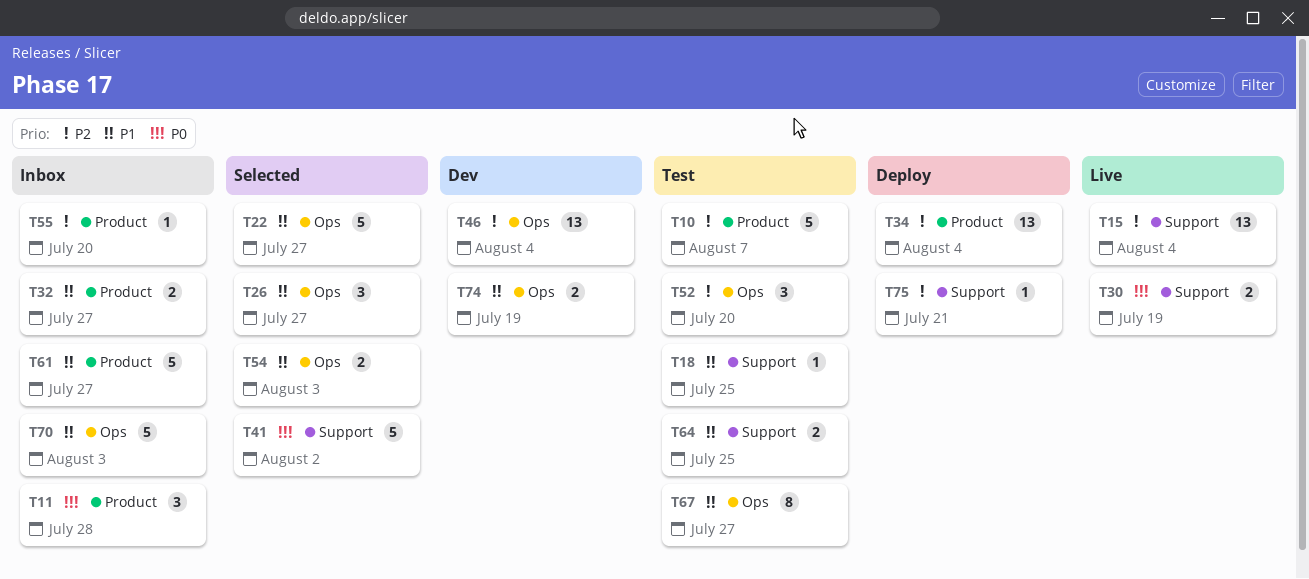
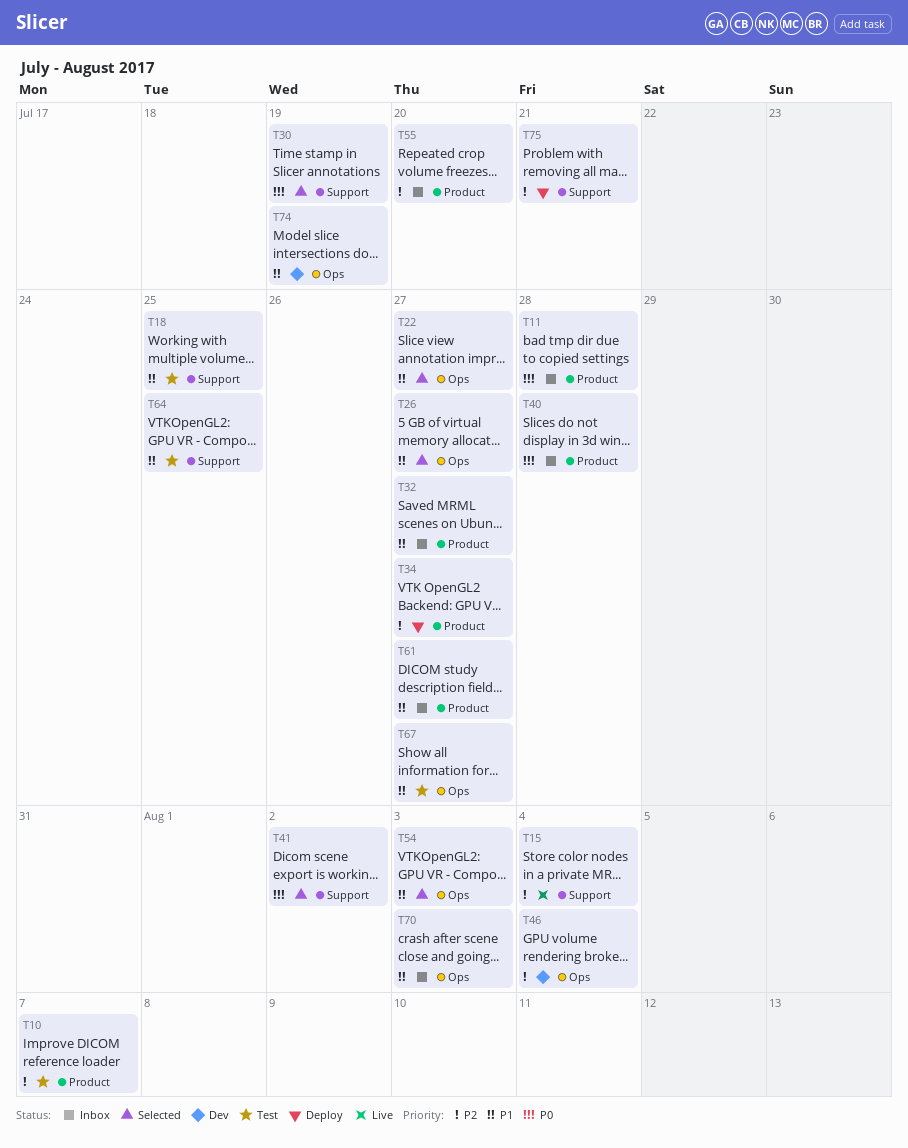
T30, status: Live -> Selected
T34, due: Aug 4 -> Jul 27
T40: none -> present
T52: present -> none

